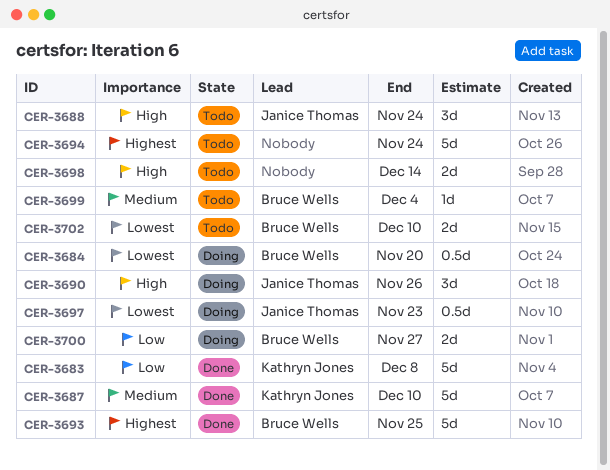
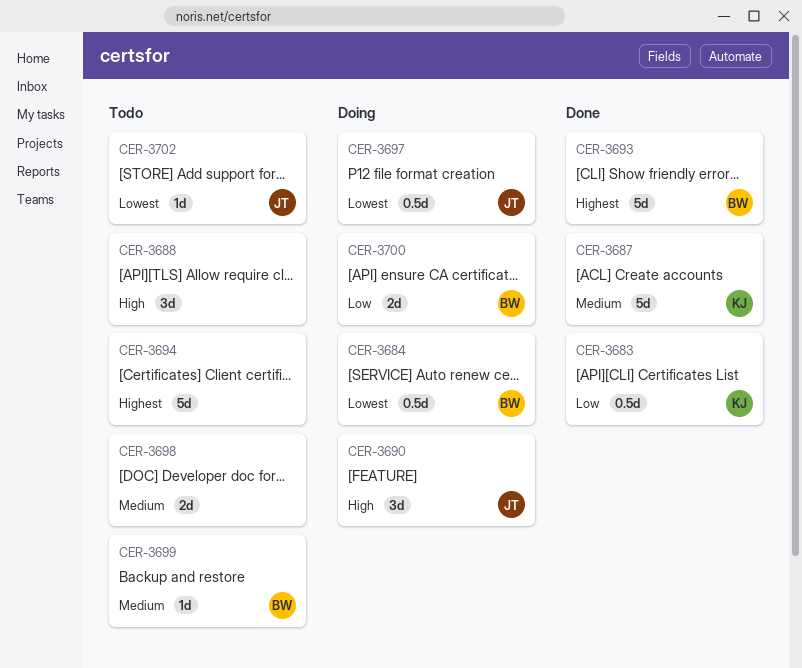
CER-3683, estimate: 5d -> 0.5d
CER-3688, owner: Janice Thomas -> none
CER-3698, priority: High -> Medium
CER-3702, owner: Bruce Wells -> Janice Thomas
CER-3702, estimate: 2d -> 1d

